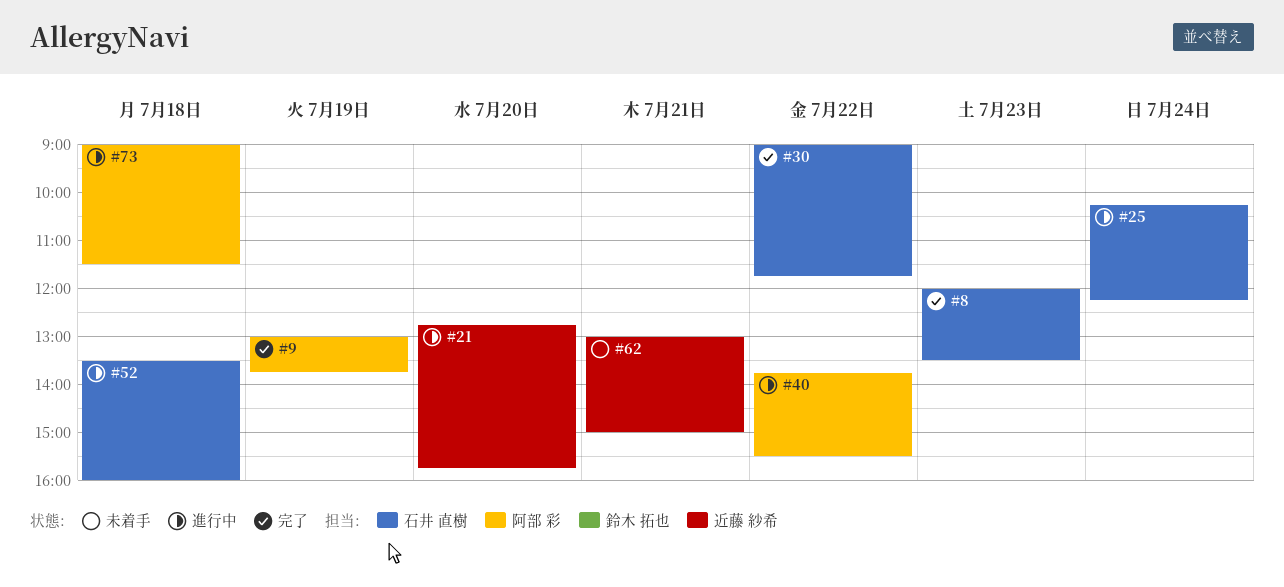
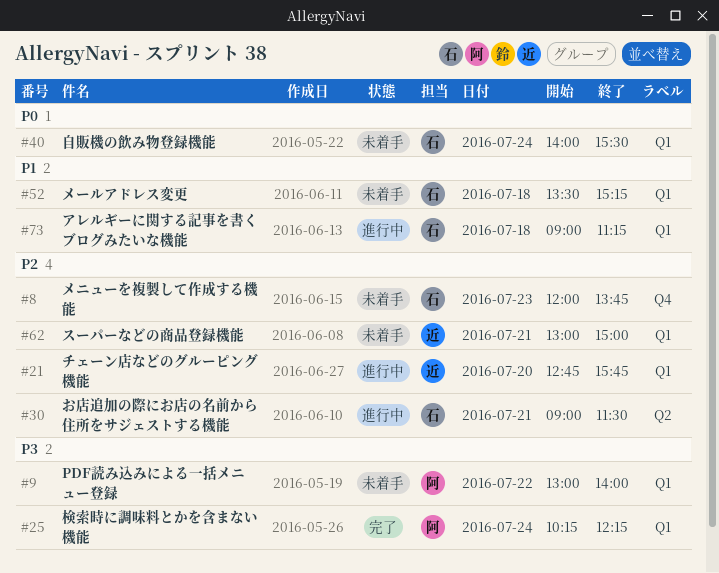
#8, status: 完了 -> 未着手
#8, ends: 13:30 -> 13:45
#9, status: 完了 -> 未着手
#9, day: Jul 19 -> Jul 22
#9, ends: 13:45 -> 14:00
#25, status: 進行中 -> 完了
#25, owner: 石井 直樹 -> 阿部 彩
#30, status: 完了 -> 進行中
#30, day: Jul 22 -> Jul 21
#30, ends: 11:45 -> 11:30
#40, status: 進行中 -> 未着手
#40, owner: 阿部 彩 -> 石井 直樹
#40, day: Jul 22 -> Jul 24
#40, begins: 13:45 -> 14:00
#52, status: 進行中 -> 未着手
#52, ends: 16:00 -> 15:15
#73, owner: 阿部 彩 -> 石井 直樹
#73, ends: 11:30 -> 11:15

